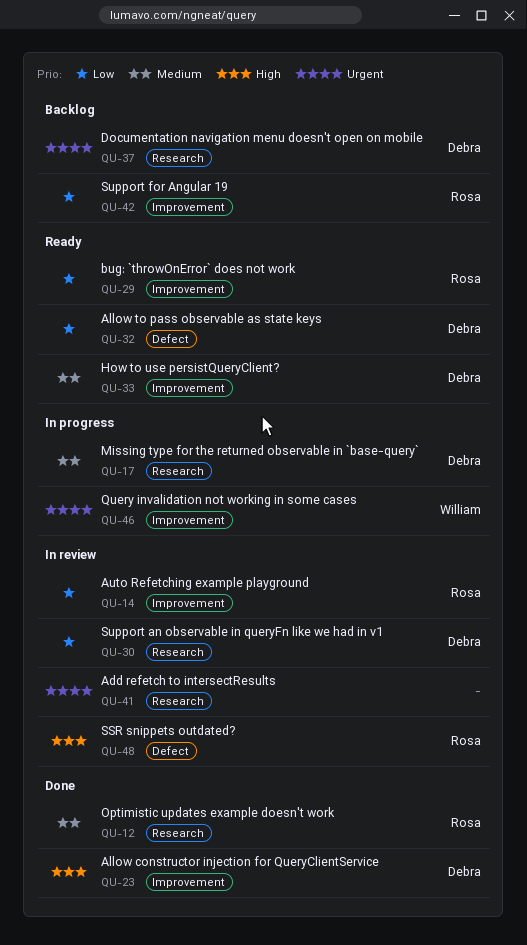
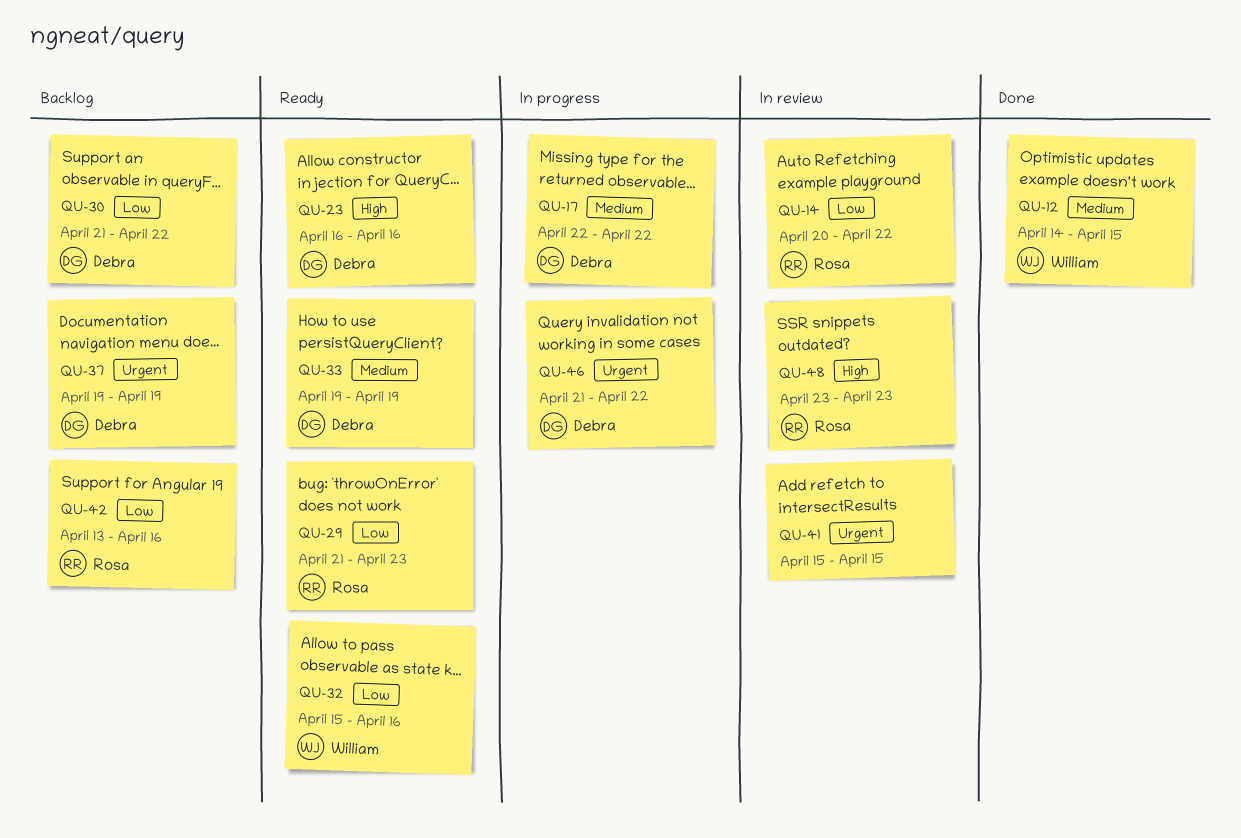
QU-12, owner: Rosa -> William
QU-23, status: Done -> Ready
QU-30, status: In review -> Backlog
QU-32, owner: Debra -> William
QU-46, owner: William -> Debra

